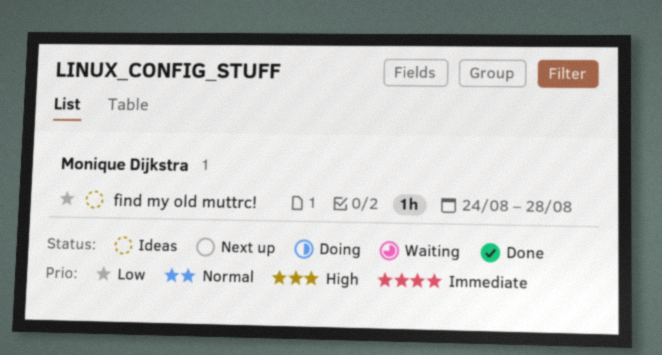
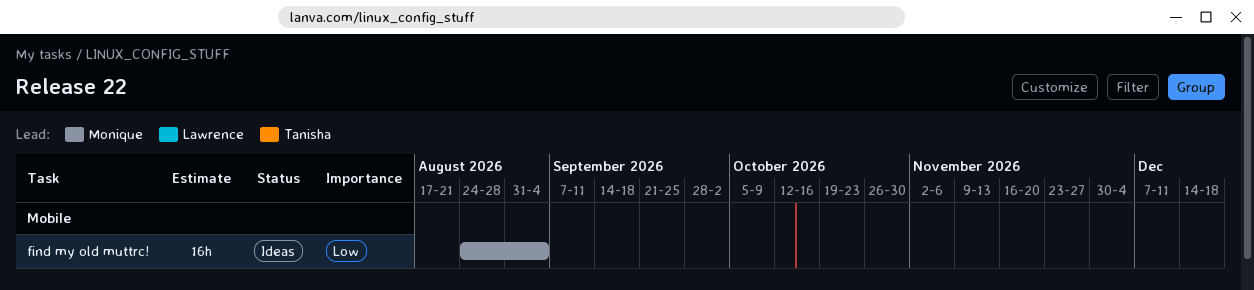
find my old muttrc!, estimate: 1h -> 16h
find my old muttrc!, due: Aug 28 -> Sep 4

